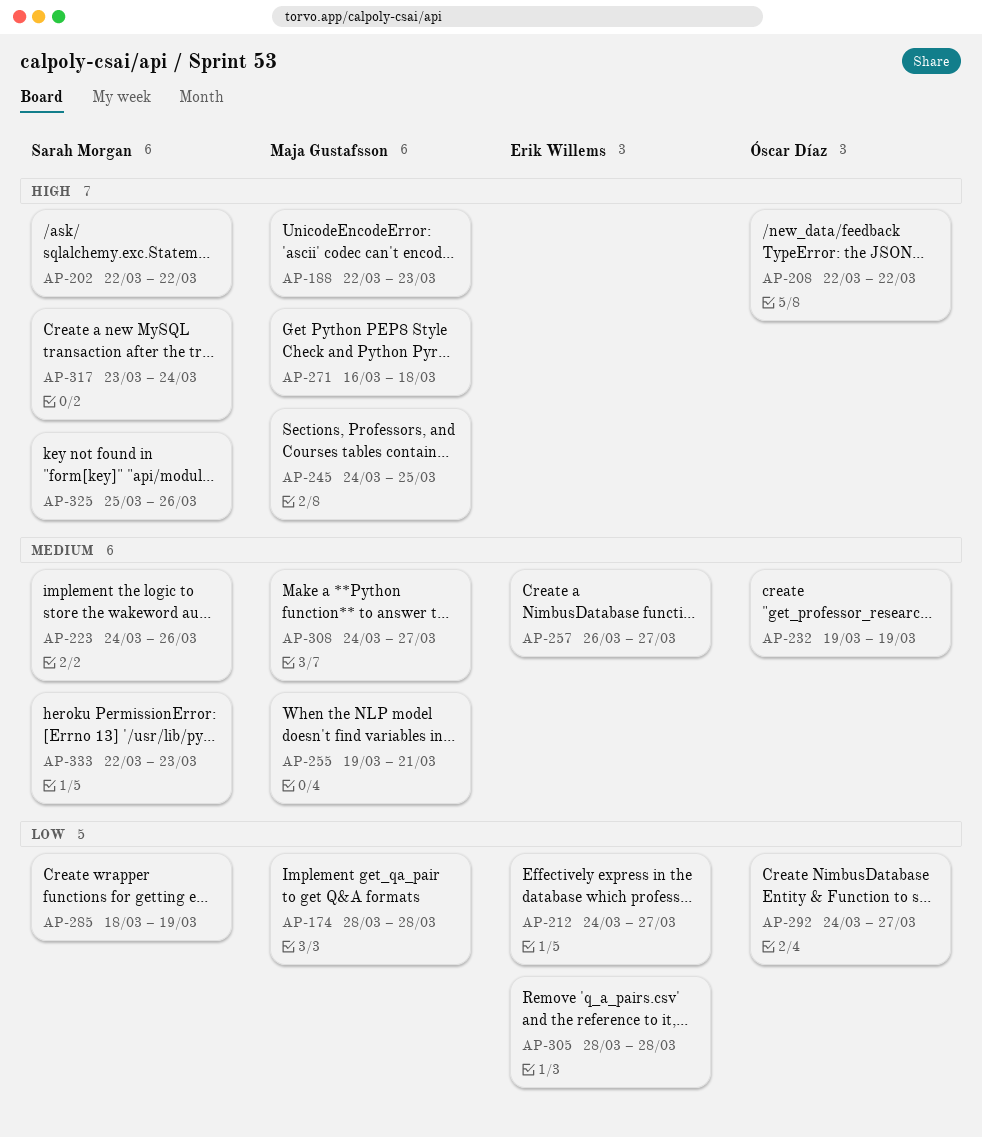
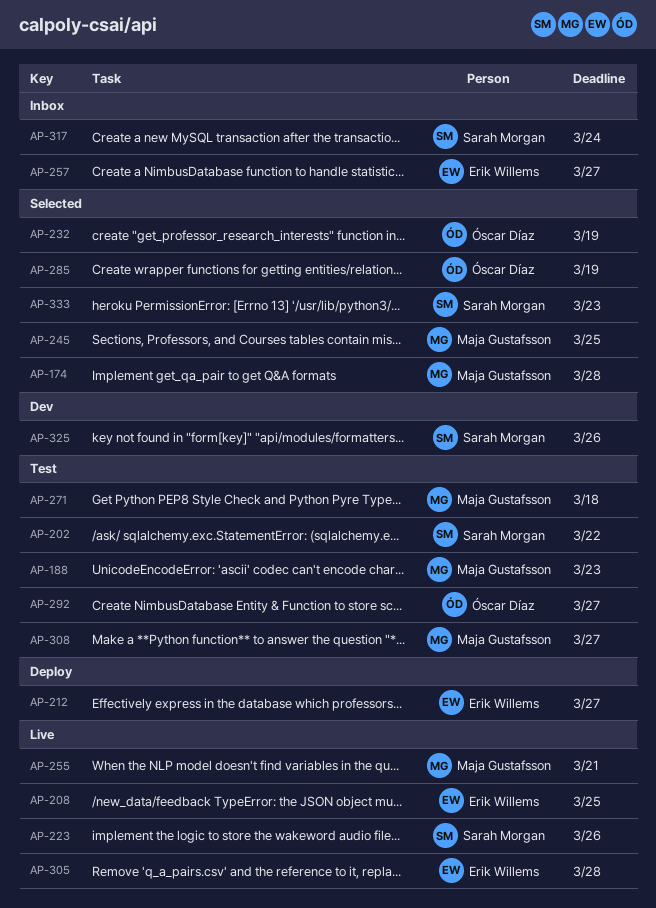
AP-208, owner: Óscar Díaz -> Erik Willems
AP-208, due: Mar 22 -> Mar 25
AP-285, owner: Sarah Morgan -> Óscar Díaz

